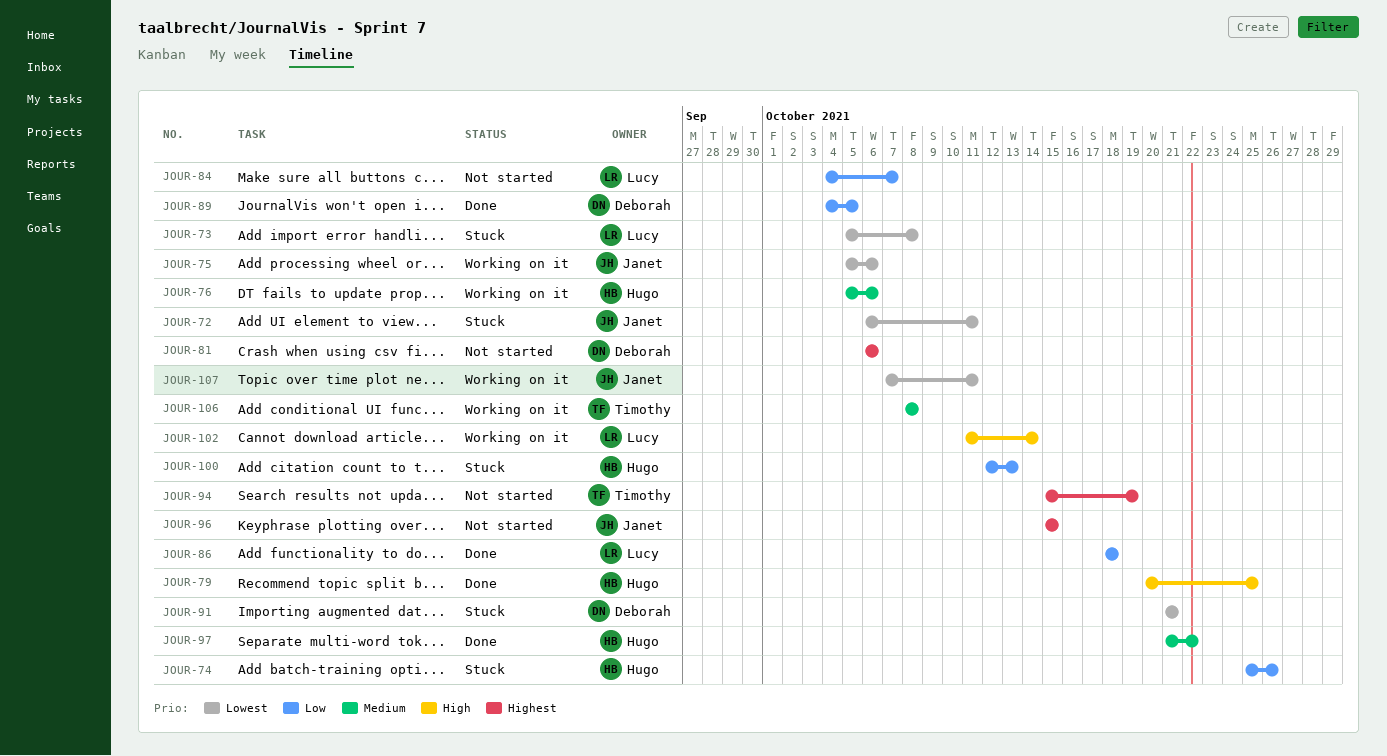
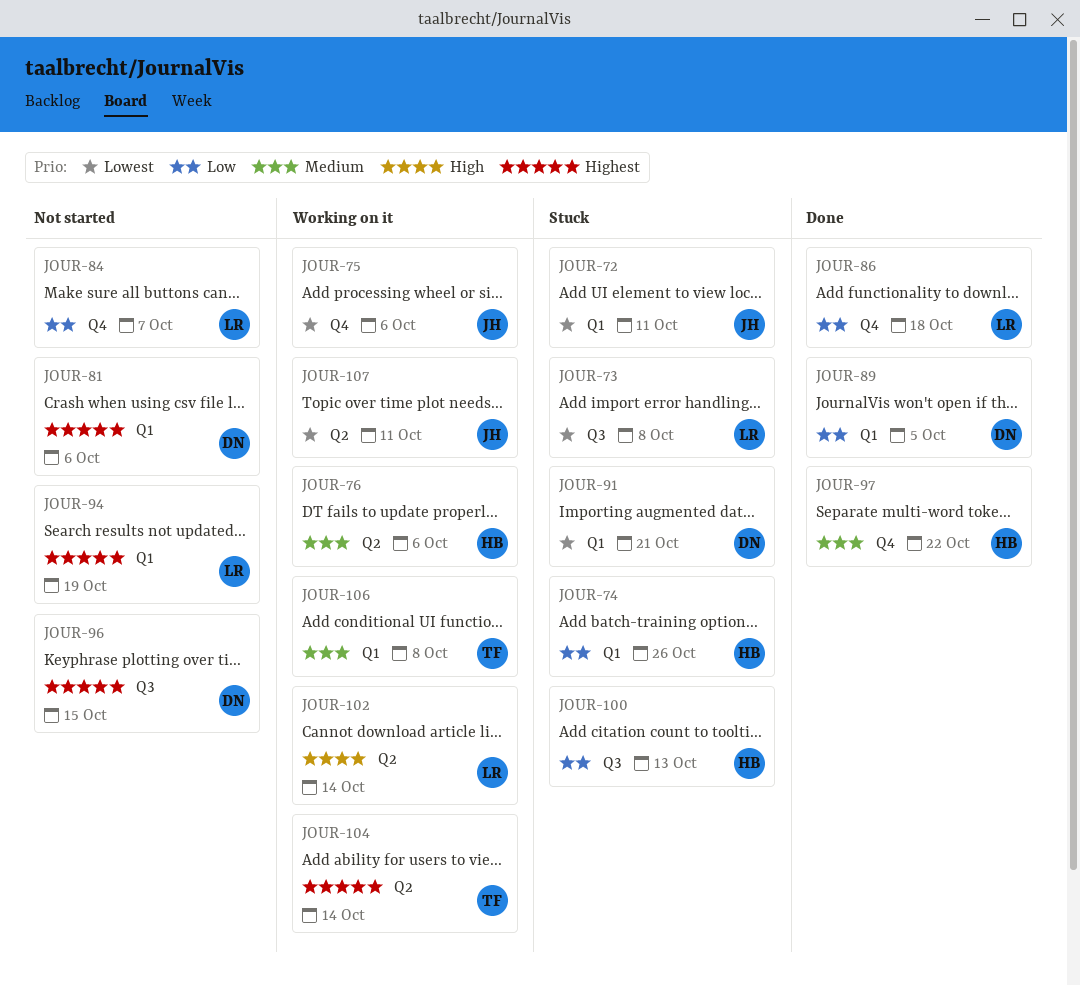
JOUR-79: present -> none
JOUR-94, owner: Timothy -> Lucy
JOUR-96, owner: Janet -> Deborah
JOUR-104: none -> present

